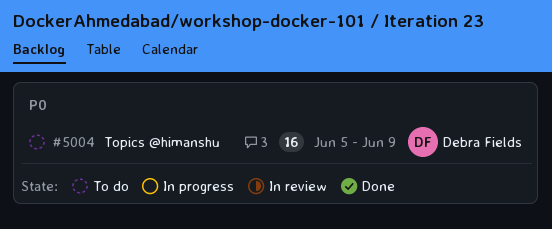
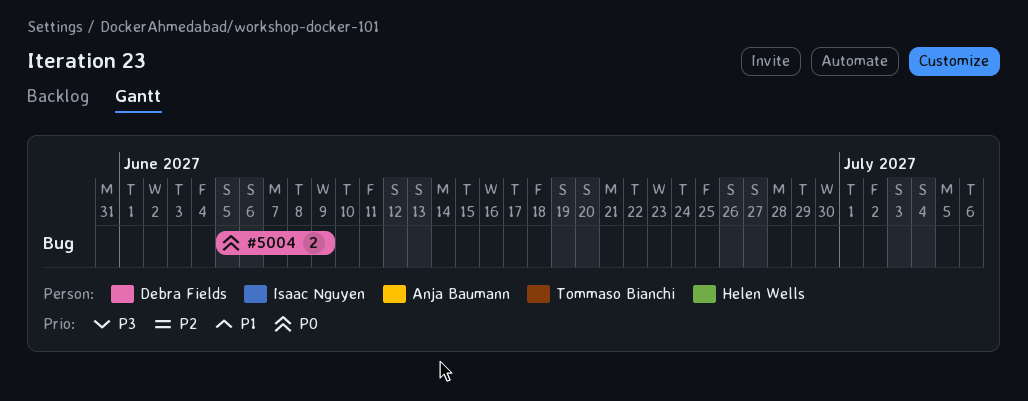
#5004, estimate: 16 -> 2

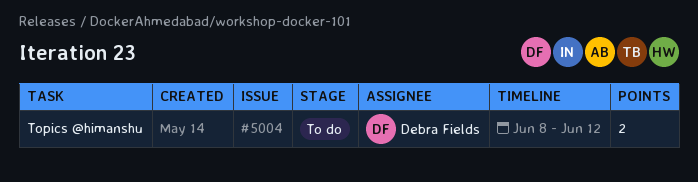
#5004, start: Jun 5 -> Jun 8
#5004, due: Jun 9 -> Jun 12

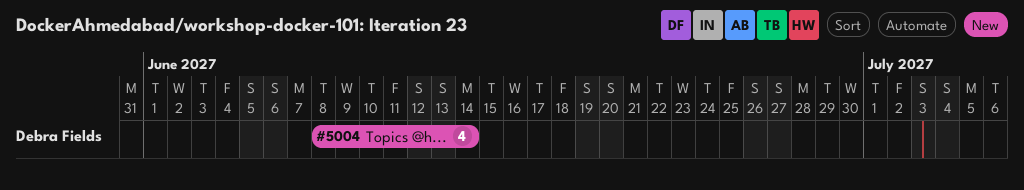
#5004, estimate: 2 -> 4
#5004, due: Jun 12 -> Jun 14

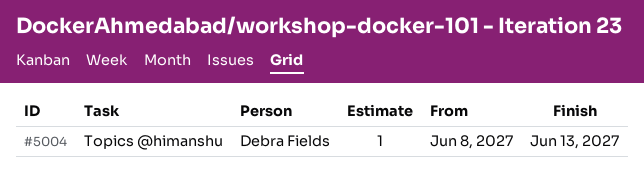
#5004, estimate: 4 -> 1
#5004, due: Jun 14 -> Jun 13

